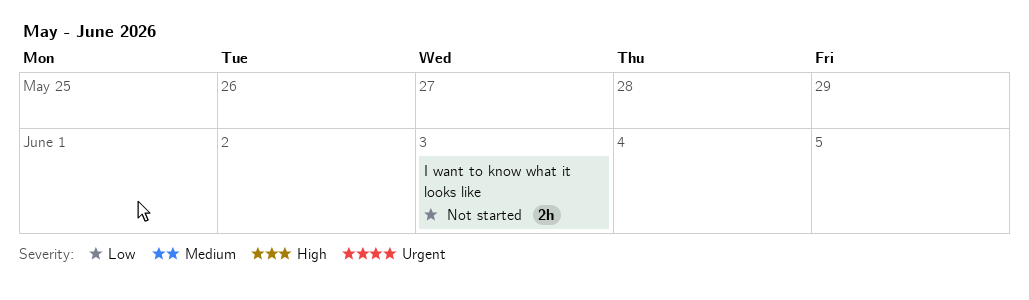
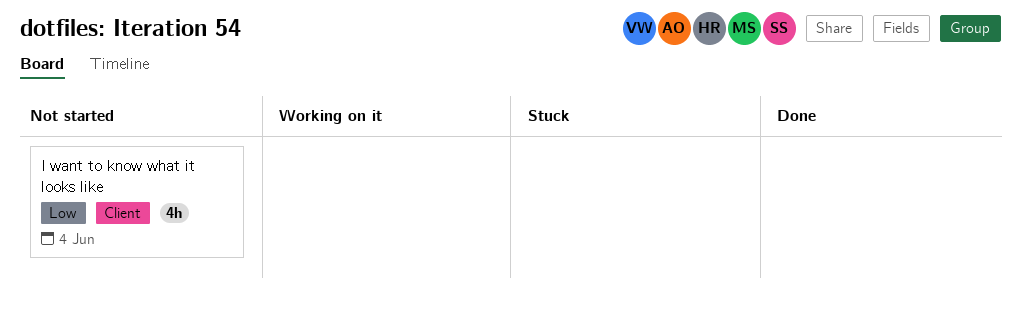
I want to know what it looks like, estimate: 2h -> 4h
I want to know what it looks like, due: Jun 3 -> Jun 4

